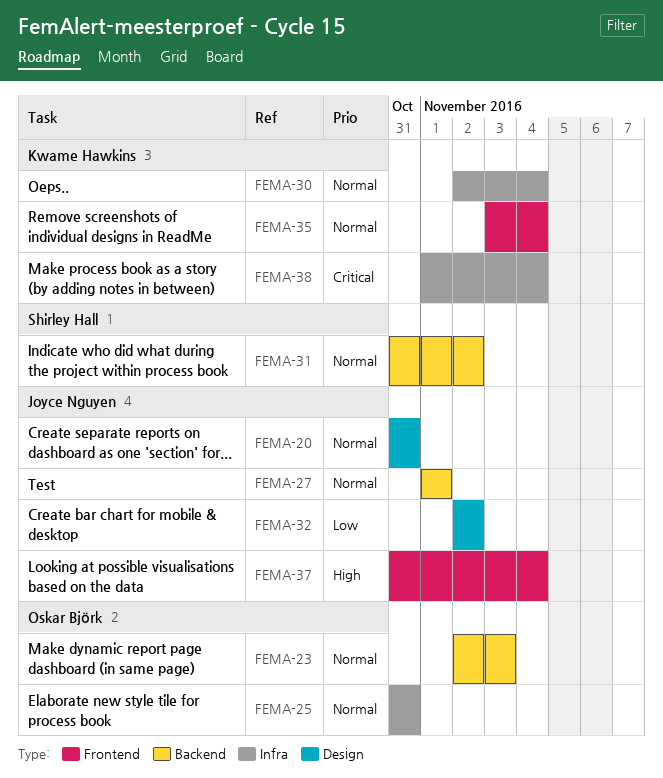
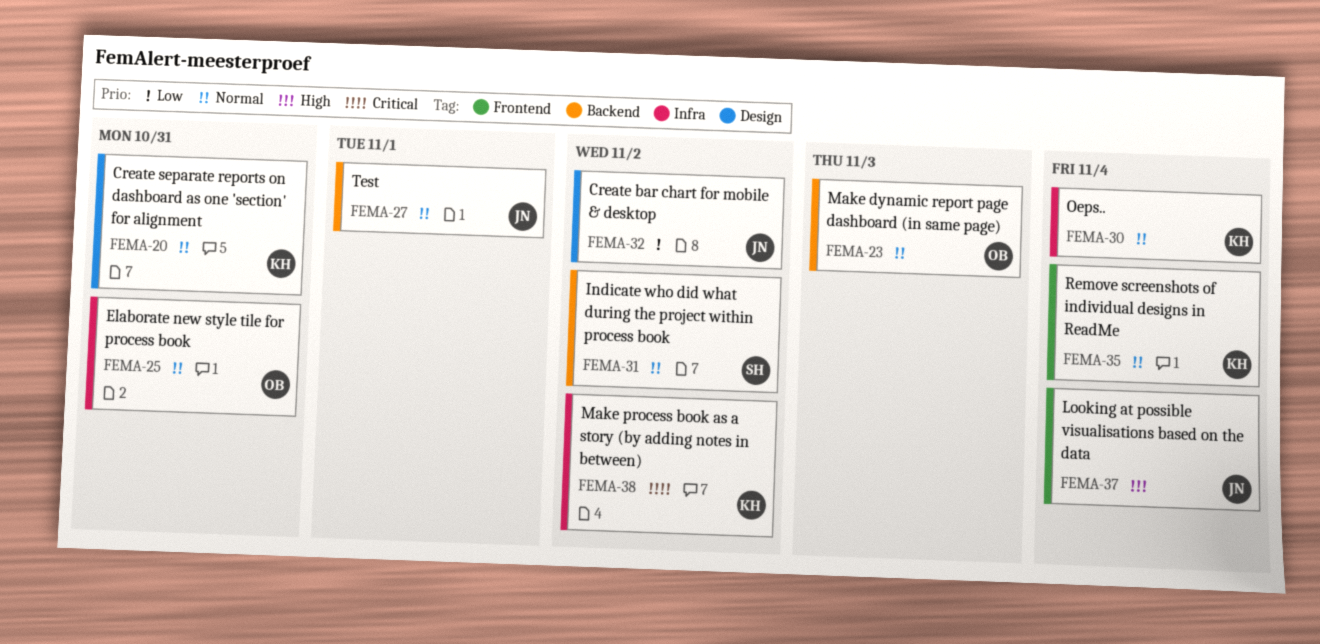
FEMA-20, owner: Joyce Nguyen -> Kwame Hawkins
FEMA-38, due: Nov 4 -> Nov 2

